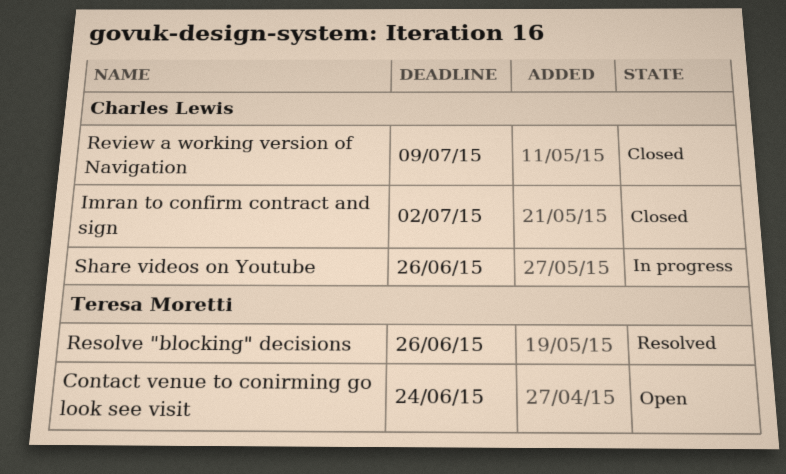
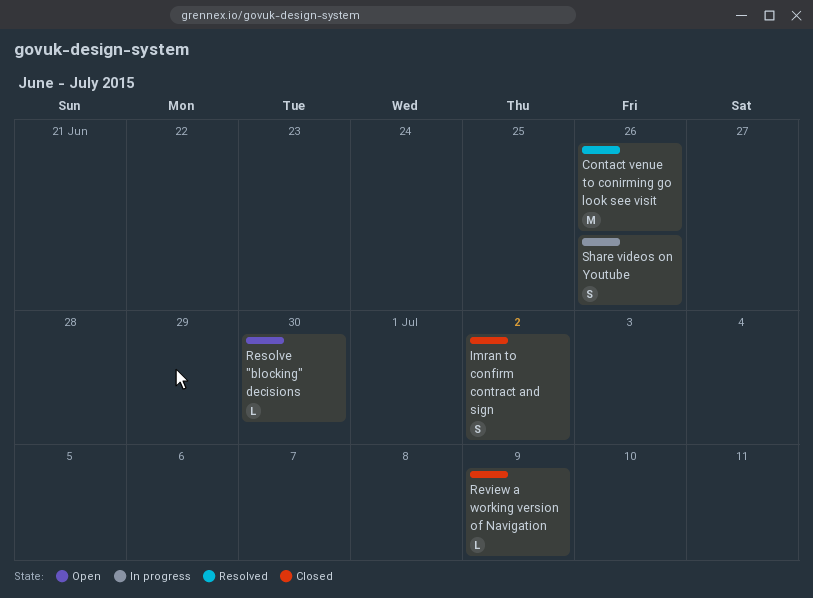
Contact venue to conirming go look see visit, status: Open -> Resolved
Contact venue to conirming go look see visit, due: Jun 24 -> Jun 26
Resolve "blocking" decisions, status: Resolved -> Open
Resolve "blocking" decisions, due: Jun 26 -> Jun 30

